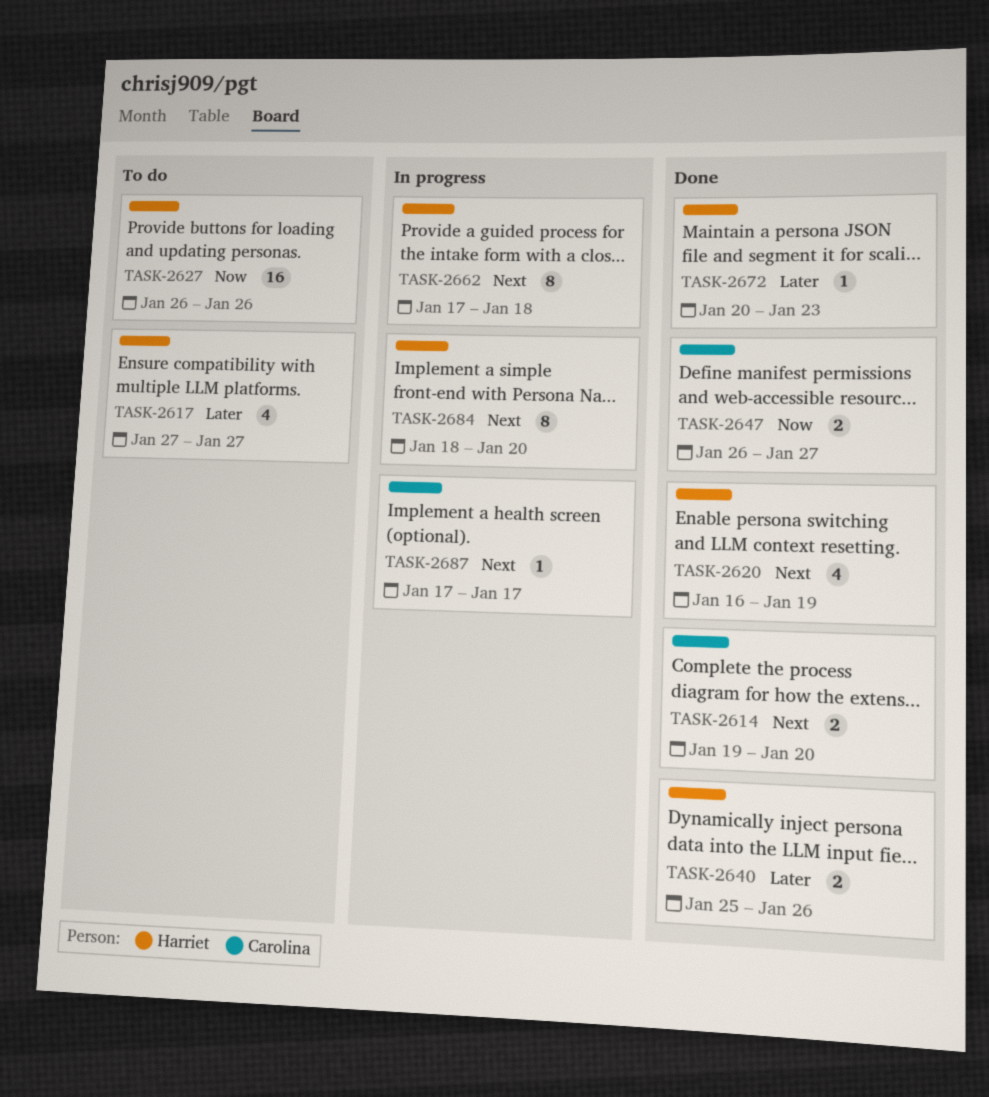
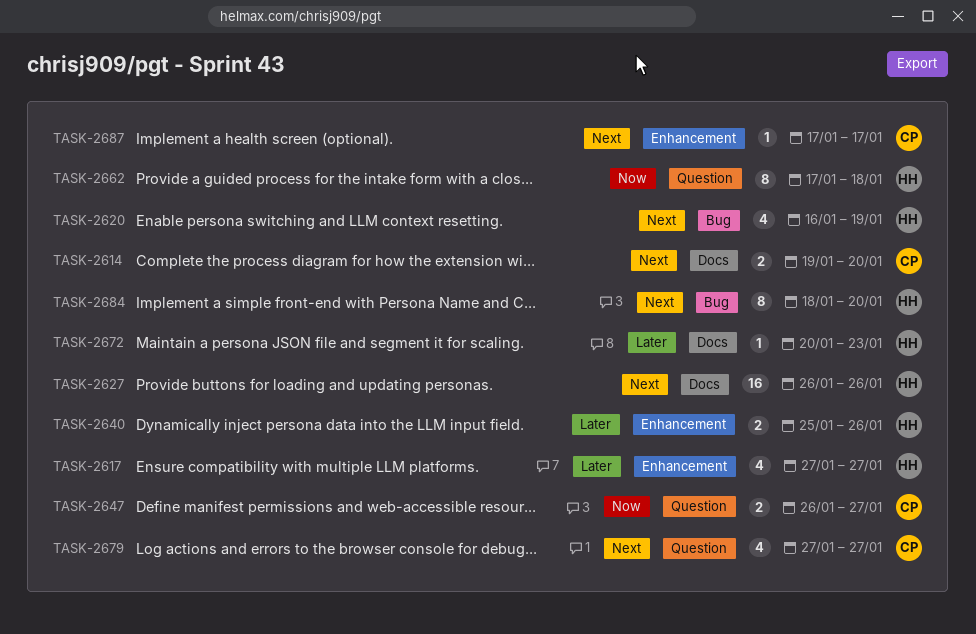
TASK-2627, priority: Now -> Next
TASK-2662, priority: Next -> Now
TASK-2679: none -> present

